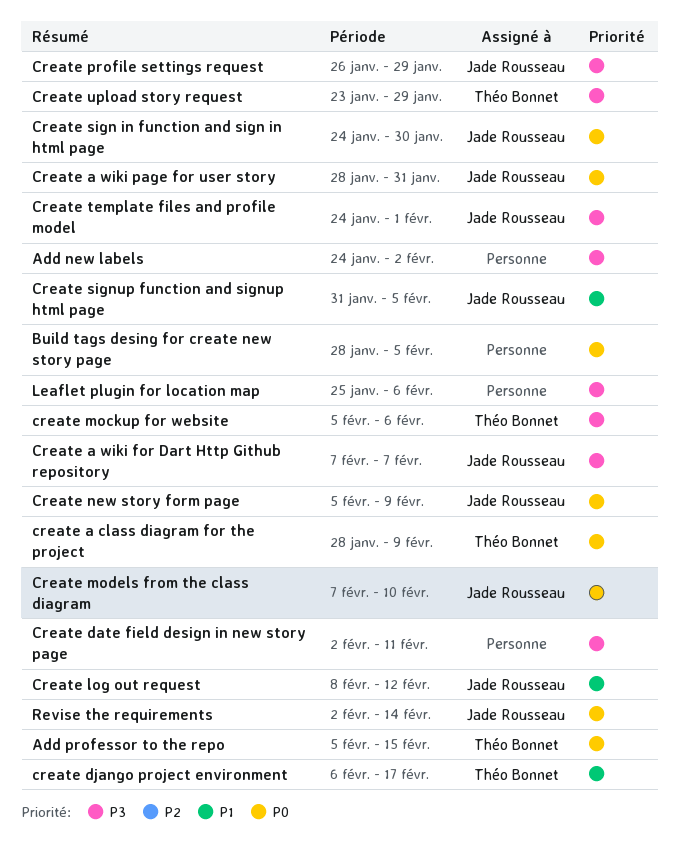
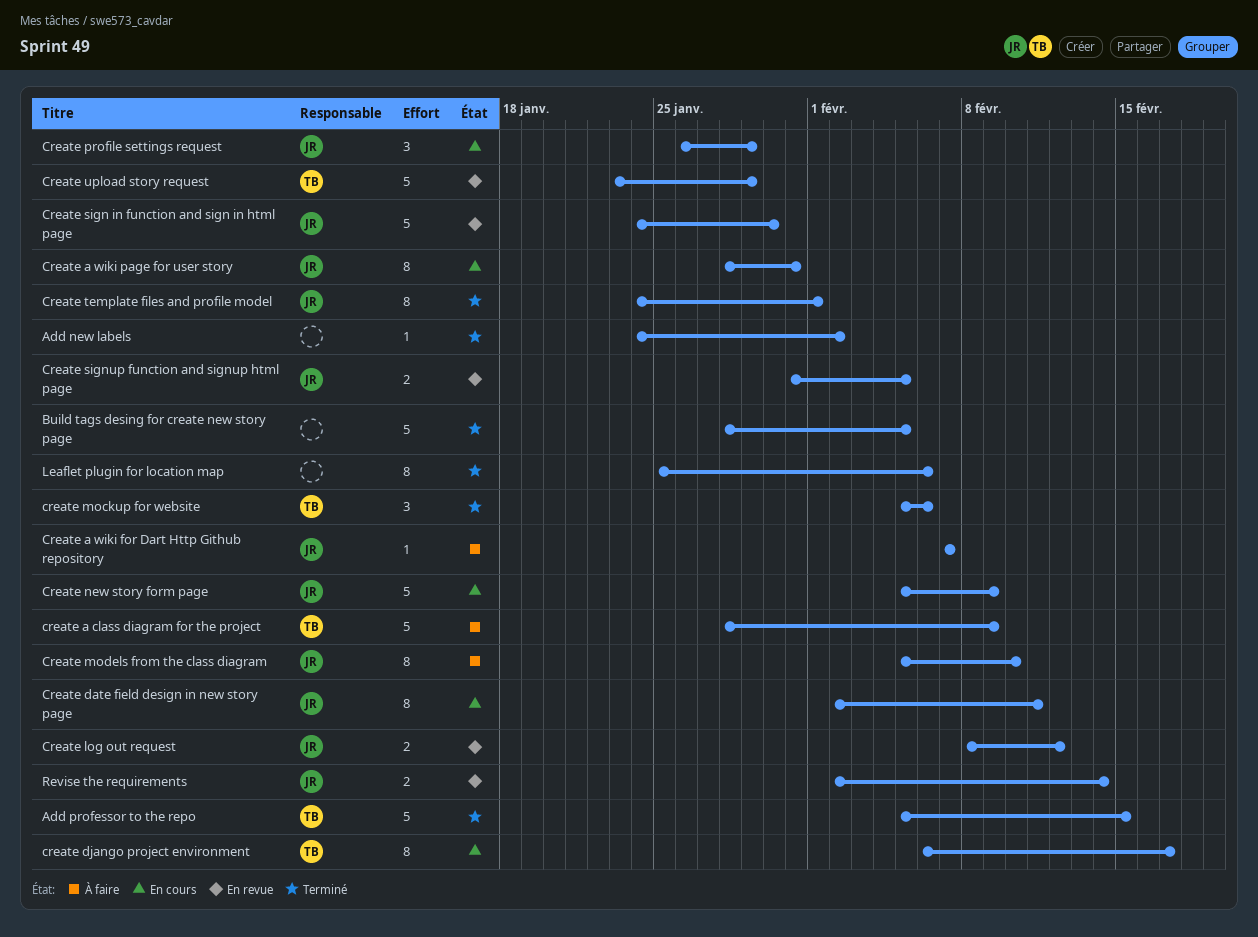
Create date field design in new story page, owner: none -> Jade Rousseau
Create models from the class diagram, start: Feb 7 -> Feb 5

